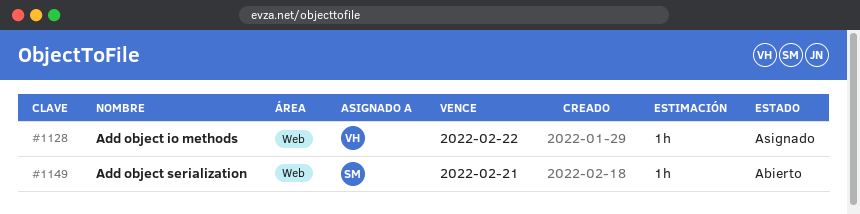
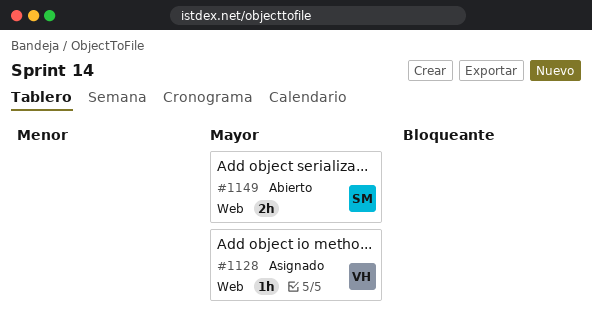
#1149, estimate: 1h -> 2h

